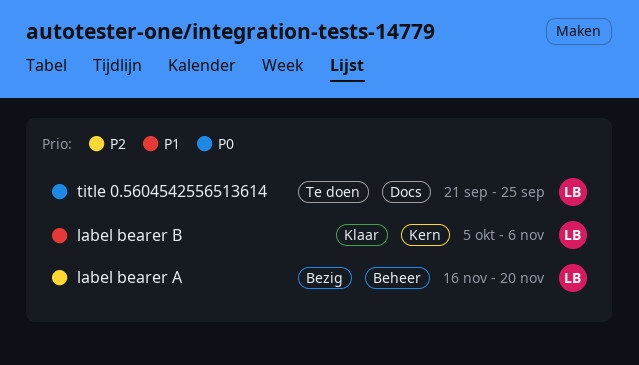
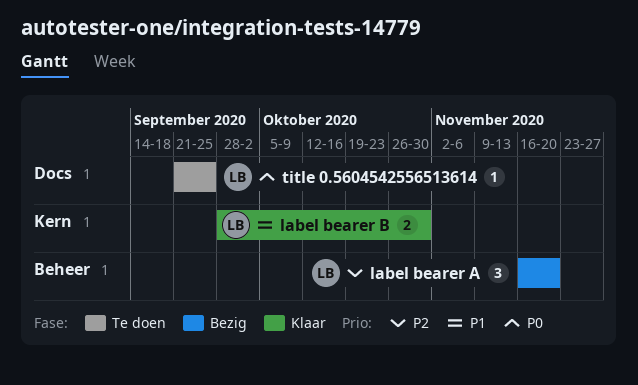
label bearer B, start: Oct 5 -> Sep 28
label bearer B, due: Nov 6 -> Oct 30

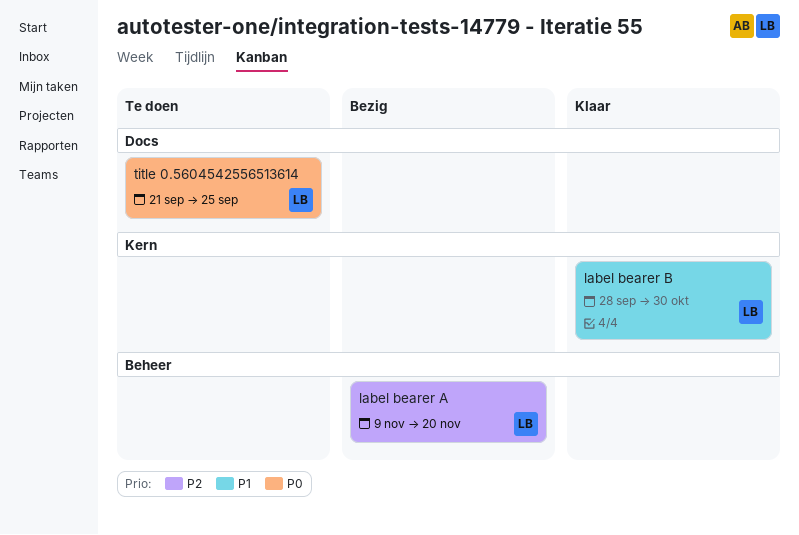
label bearer A, start: Nov 16 -> Nov 9

